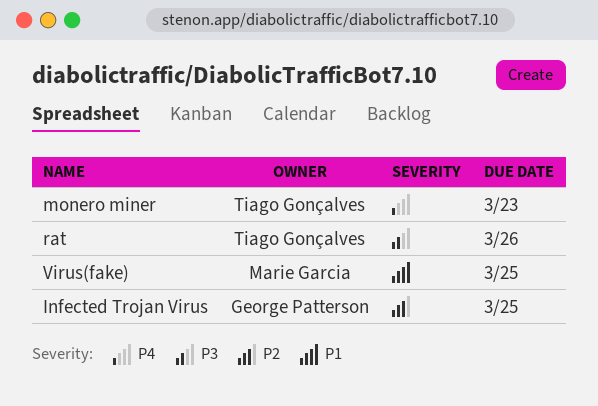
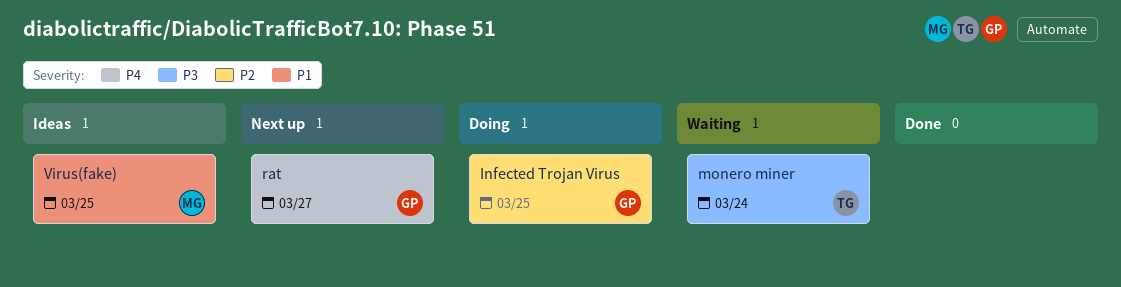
monero miner, priority: P4 -> P3
monero miner, due: Mar 23 -> Mar 24
rat, owner: Tiago Gonçalves -> George Patterson
rat, priority: P3 -> P4
rat, due: Mar 26 -> Mar 27

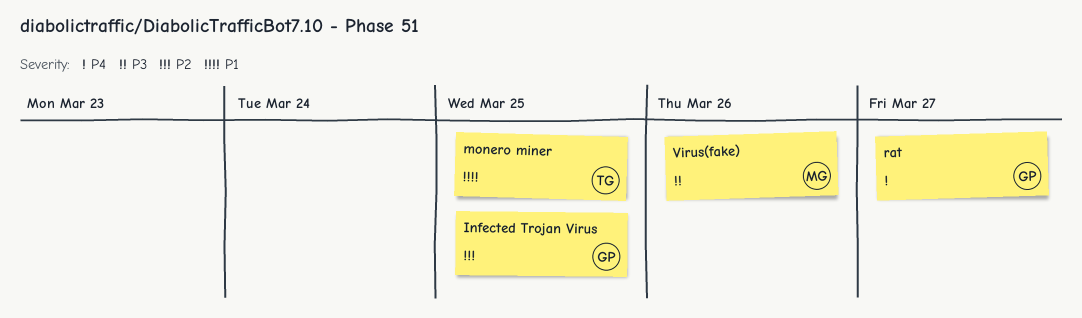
monero miner, priority: P3 -> P1
monero miner, due: Mar 24 -> Mar 25
Virus(fake), priority: P1 -> P3
Virus(fake), due: Mar 25 -> Mar 26

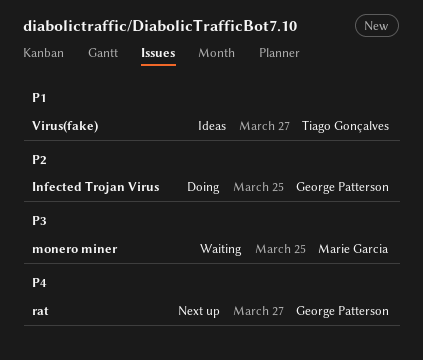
monero miner, owner: Tiago Gonçalves -> Marie Garcia
monero miner, priority: P1 -> P3
Virus(fake), owner: Marie Garcia -> Tiago Gonçalves
Virus(fake), priority: P3 -> P1
Virus(fake), due: Mar 26 -> Mar 27

